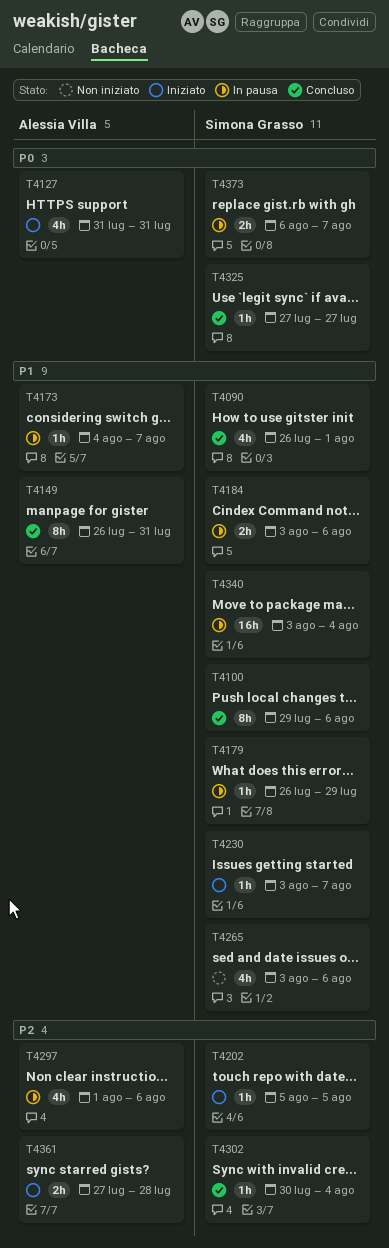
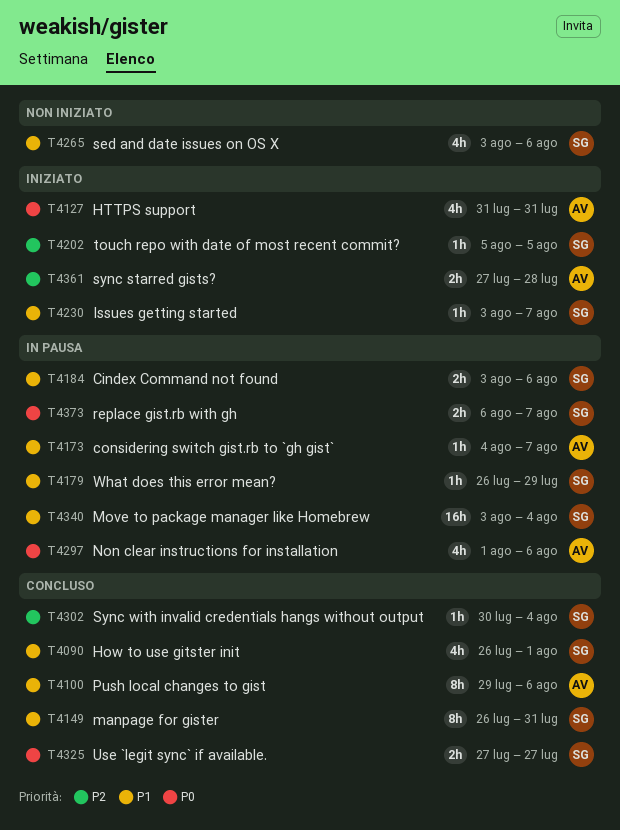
T4100, owner: Simona Grasso -> Alessia Villa
T4149, owner: Alessia Villa -> Simona Grasso
T4297, priority: P2 -> P0
T4325, estimate: 1h -> 2h

